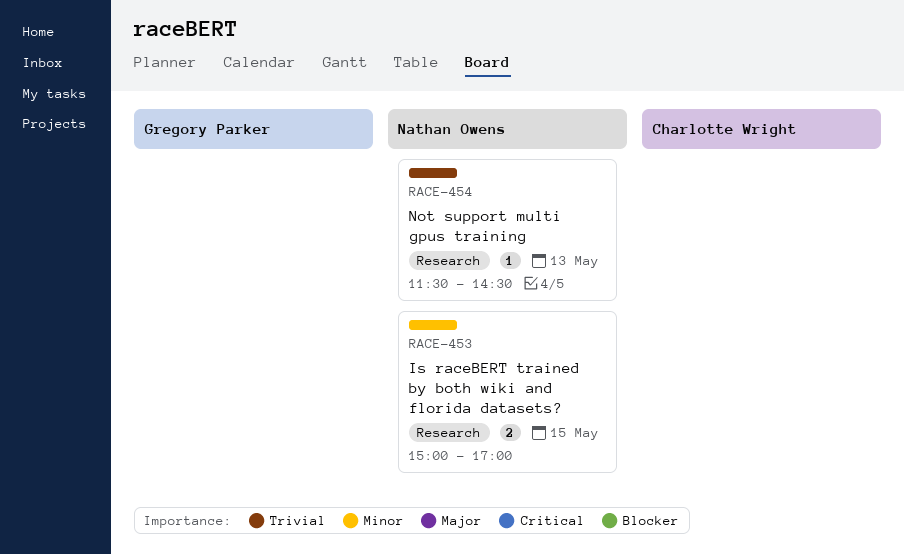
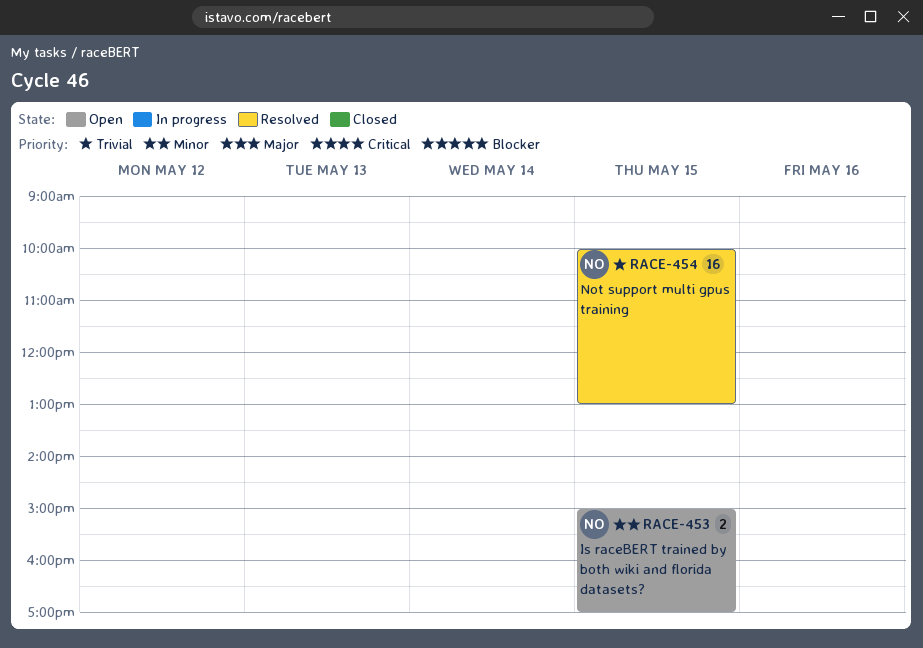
RACE-454, estimate: 1 -> 16
RACE-454, day: May 13 -> May 15
RACE-454, begins: 11:30 -> 10:00
RACE-454, ends: 14:30 -> 13:00

